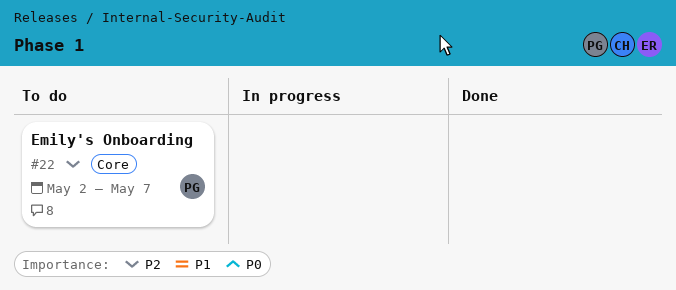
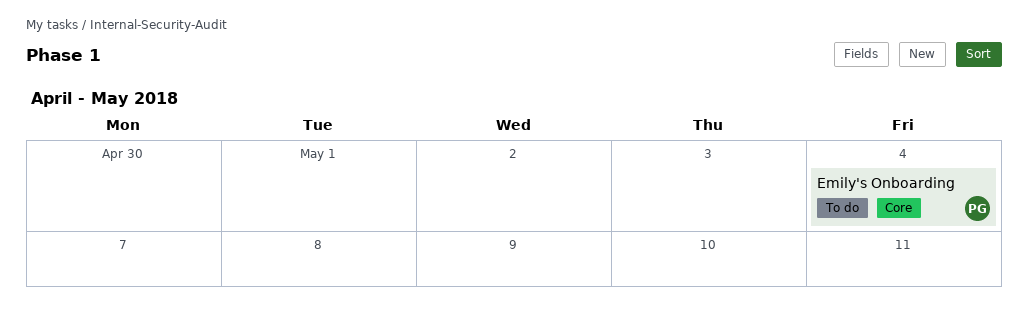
Emily's Onboarding, due: May 7 -> May 4

